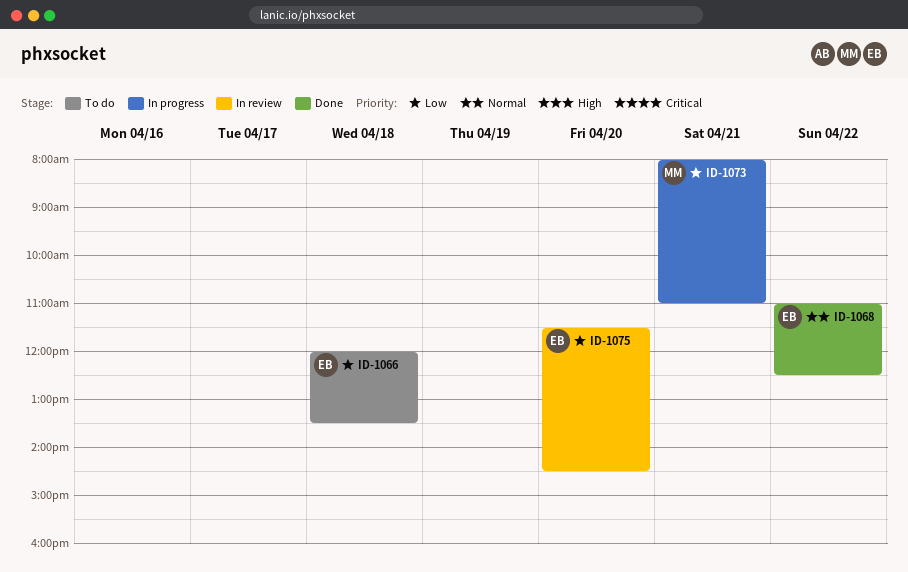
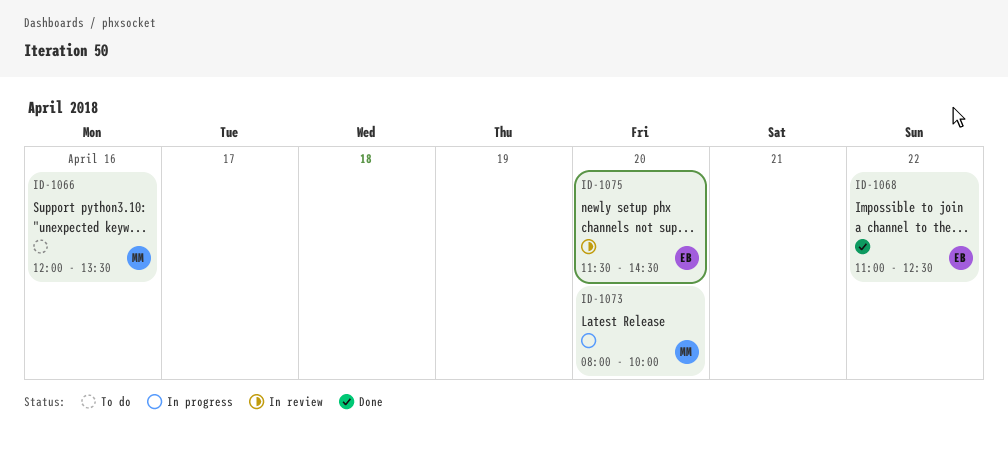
ID-1066, owner: EB -> MM
ID-1066, day: Apr 18 -> Apr 16
ID-1073, day: Apr 21 -> Apr 20
ID-1073, ends: 11:00 -> 10:00

